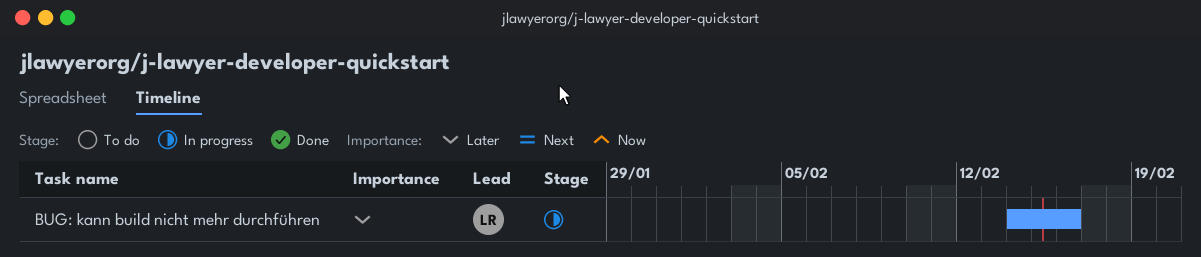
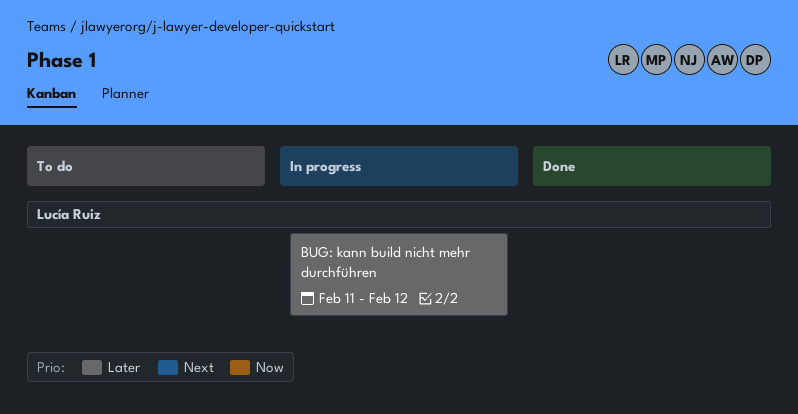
BUG: kann build nicht mehr durchführen, start: Feb 14 -> Feb 11
BUG: kann build nicht mehr durchführen, due: Feb 16 -> Feb 12

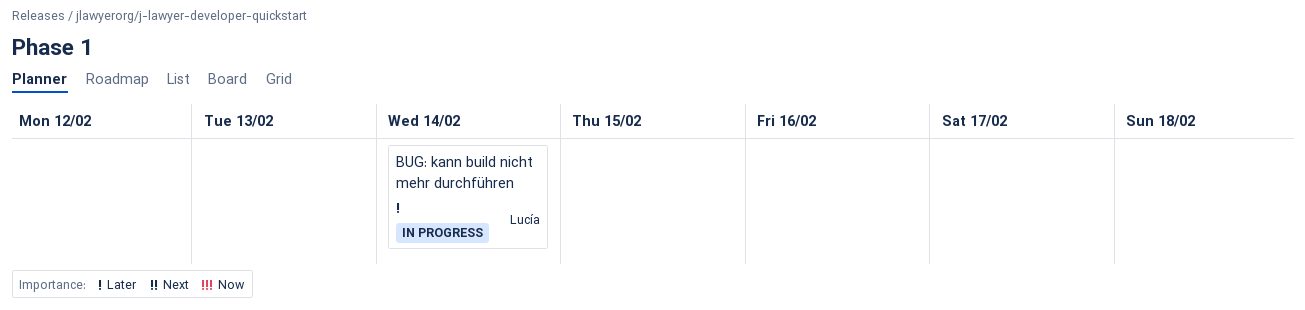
BUG: kann build nicht mehr durchführen, due: Feb 12 -> Feb 14

